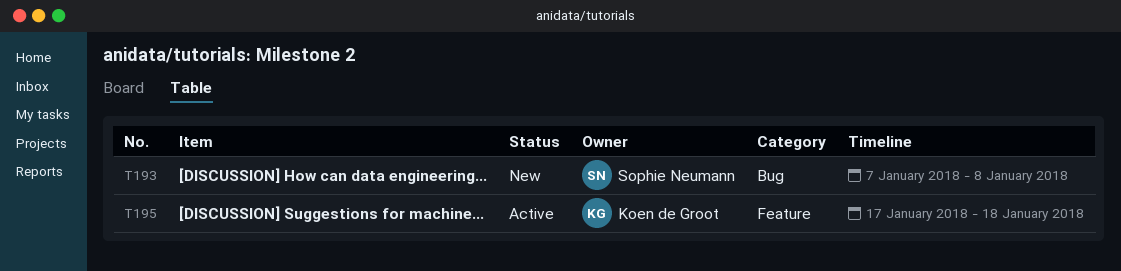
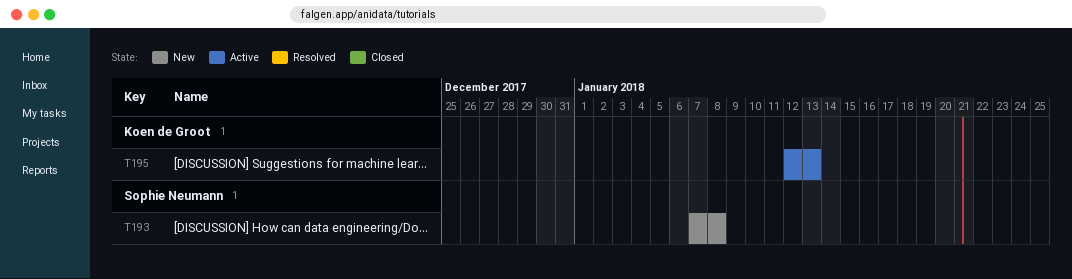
T195, start: Jan 17 -> Jan 12
T195, due: Jan 18 -> Jan 13

